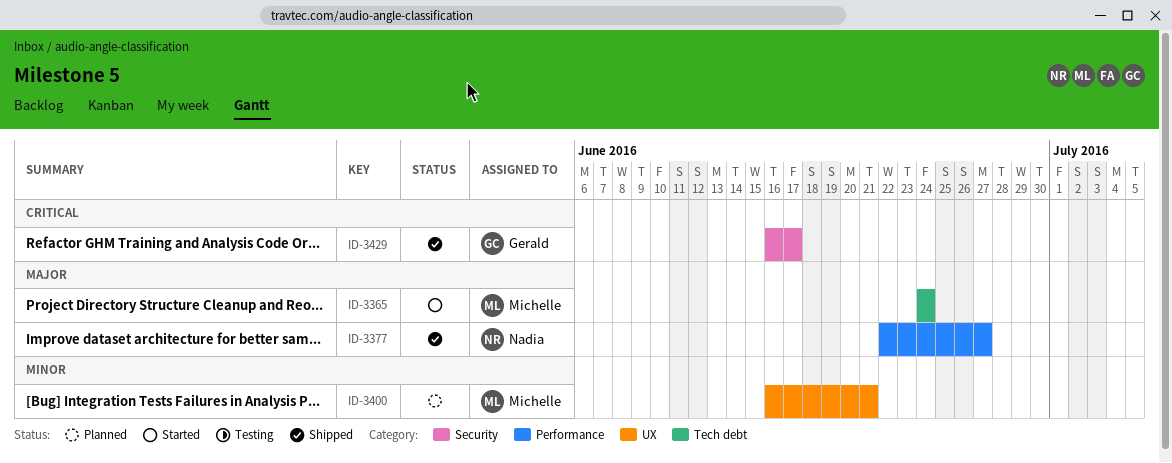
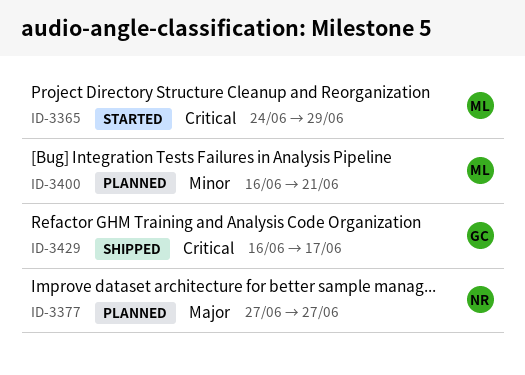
ID-3365, priority: Major -> Critical
ID-3365, due: Jun 24 -> Jun 29
ID-3377, status: Shipped -> Planned
ID-3377, start: Jun 22 -> Jun 27

